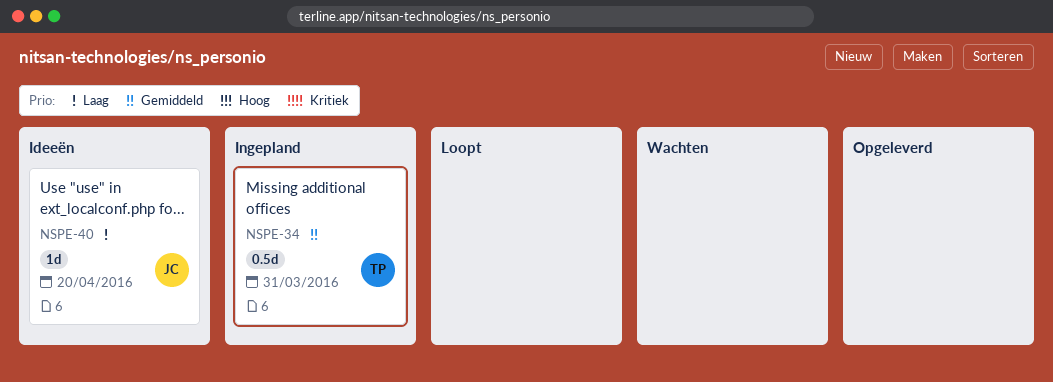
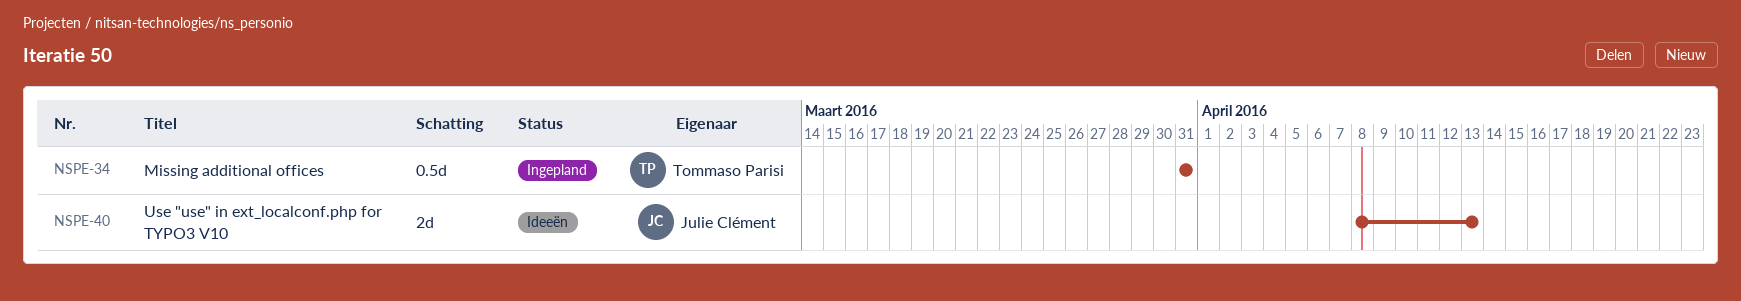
NSPE-40, estimate: 1d -> 2d
NSPE-40, due: Apr 20 -> Apr 13

